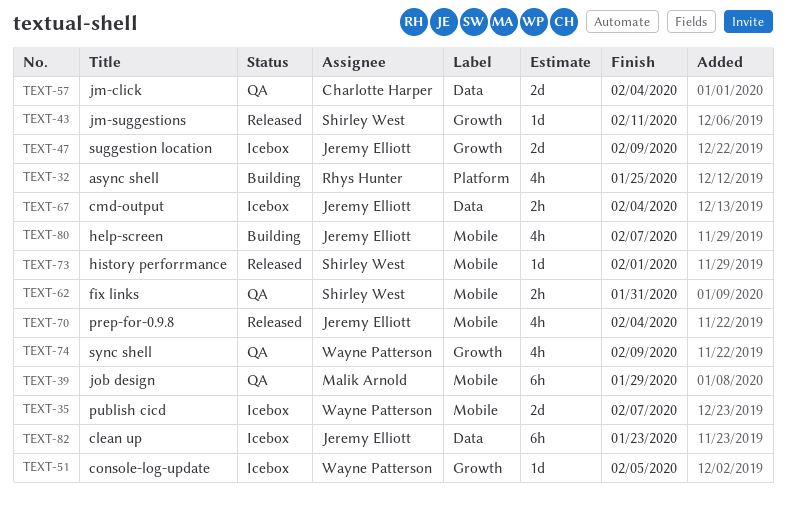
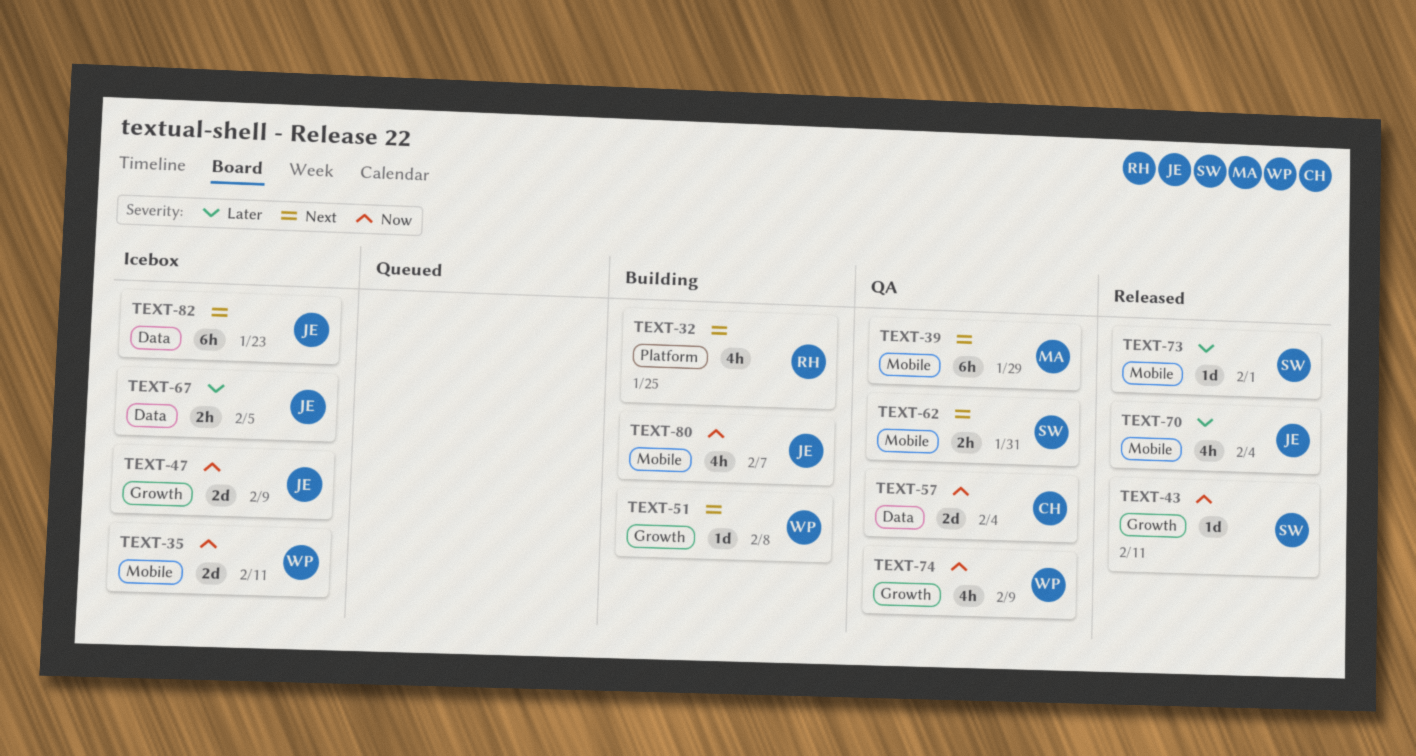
TEXT-35, due: Feb 7 -> Feb 11
TEXT-51, status: Icebox -> Building
TEXT-51, due: Feb 5 -> Feb 8
TEXT-67, due: Feb 4 -> Feb 5

